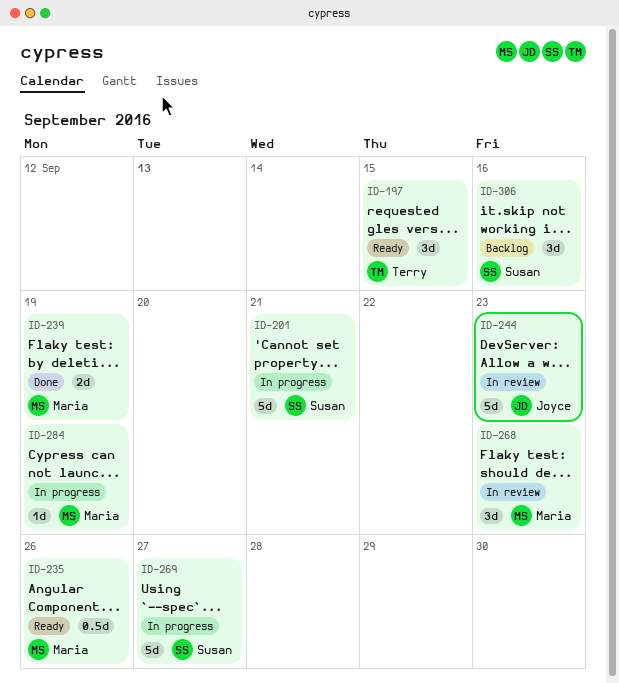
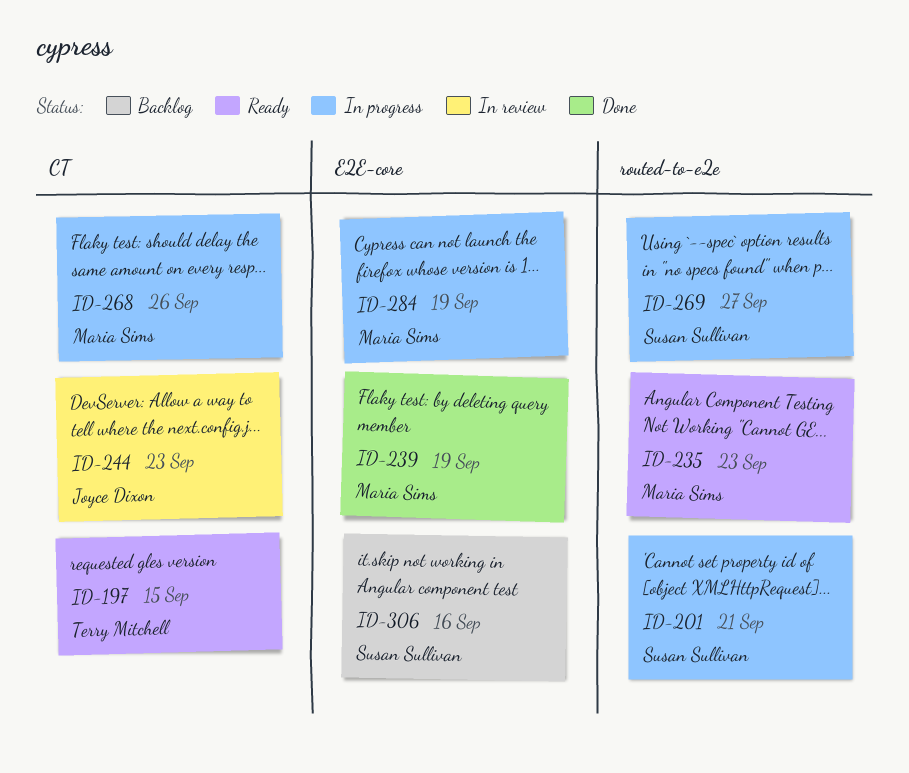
ID-235, due: Sep 26 -> Sep 23
ID-268, status: In review -> In progress
ID-268, due: Sep 23 -> Sep 26

